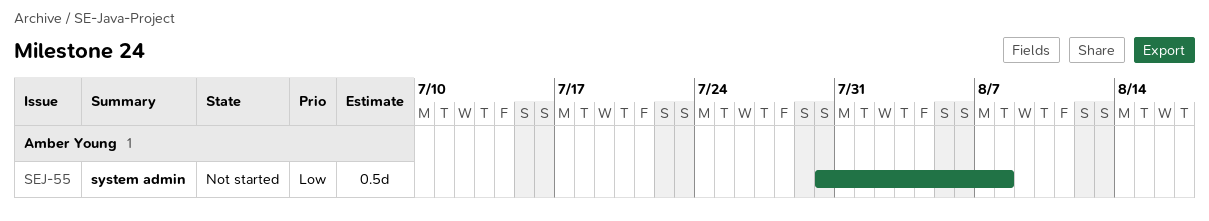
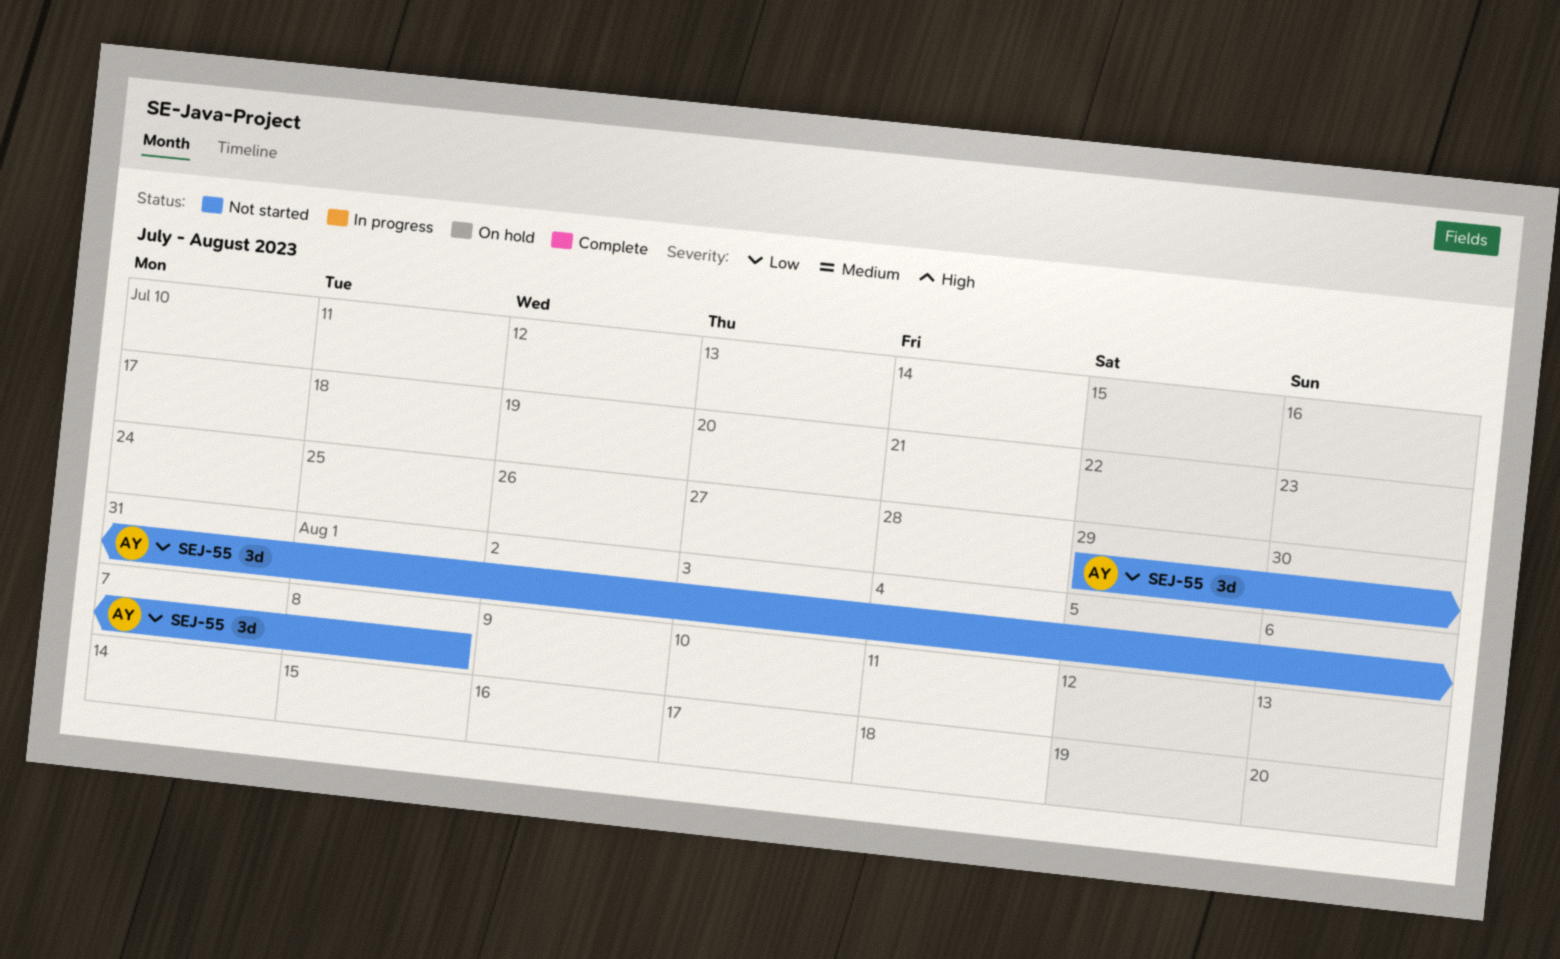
SEJ-55, estimate: 0.5d -> 3d
SEJ-55, start: Jul 30 -> Jul 29

